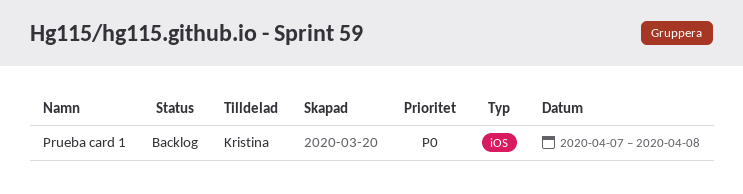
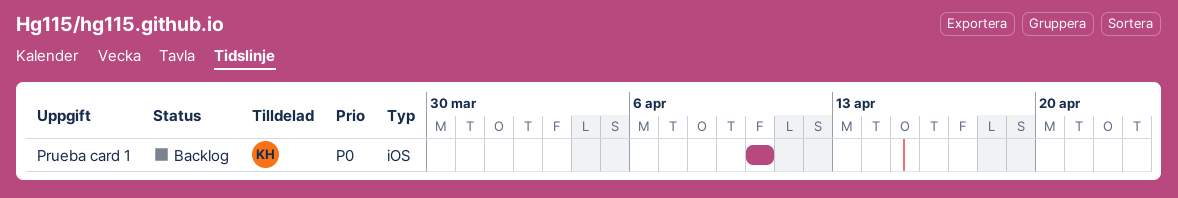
Prueba card 1, start: Apr 7 -> Apr 10
Prueba card 1, due: Apr 8 -> Apr 10

